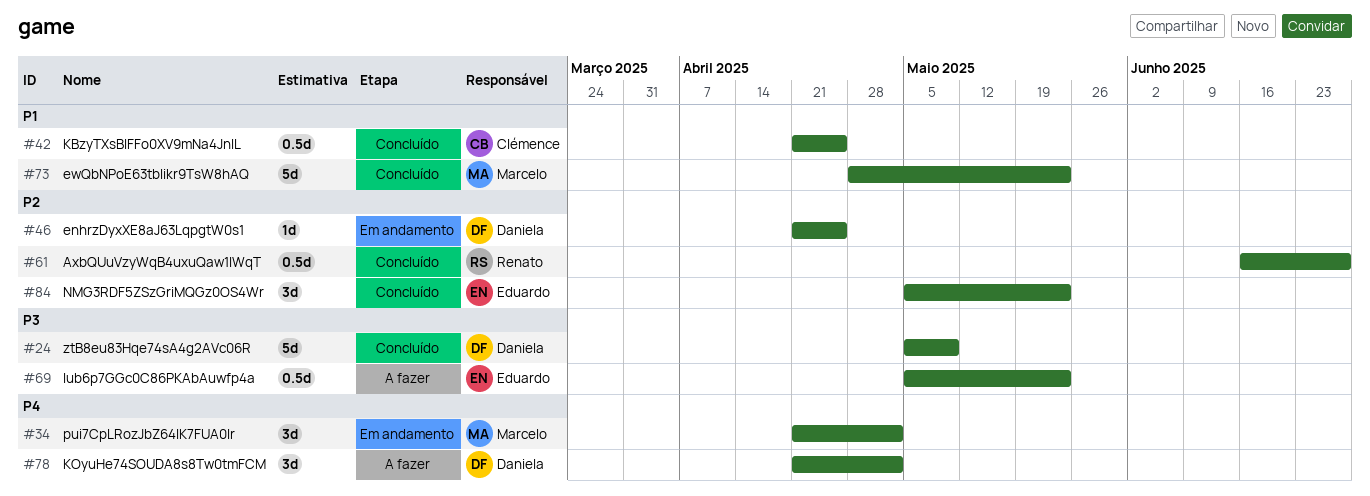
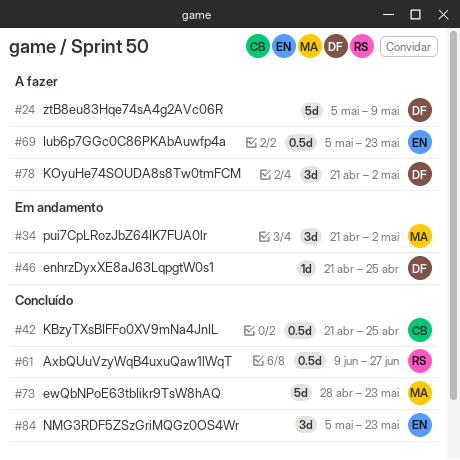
#24, status: Concluído -> A fazer
#61, start: Jun 16 -> Jun 9

